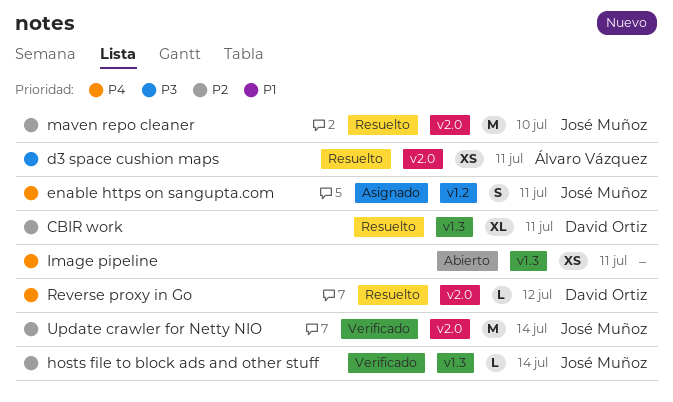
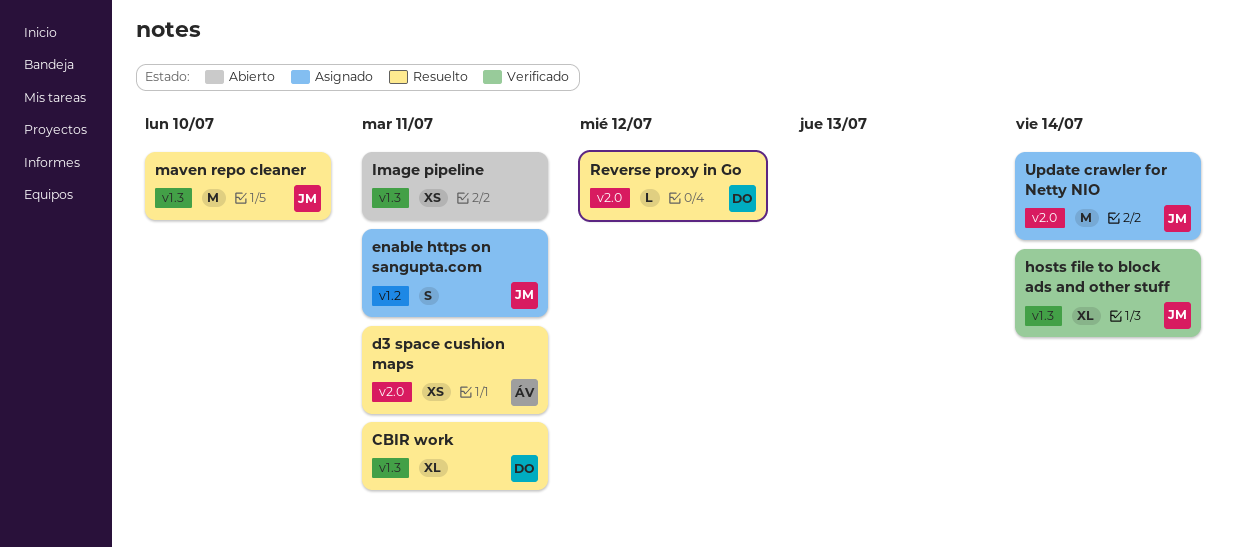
hosts file to block ads and other stuff, estimate: L -> XL
maven repo cleaner, label: v2.0 -> v1.3
Update crawler for Netty NIO, status: Verificado -> Asignado

